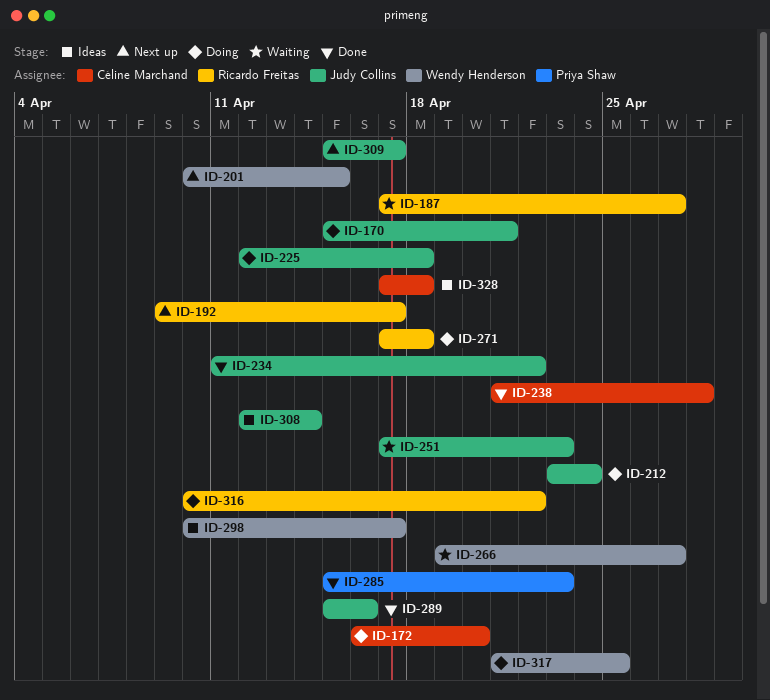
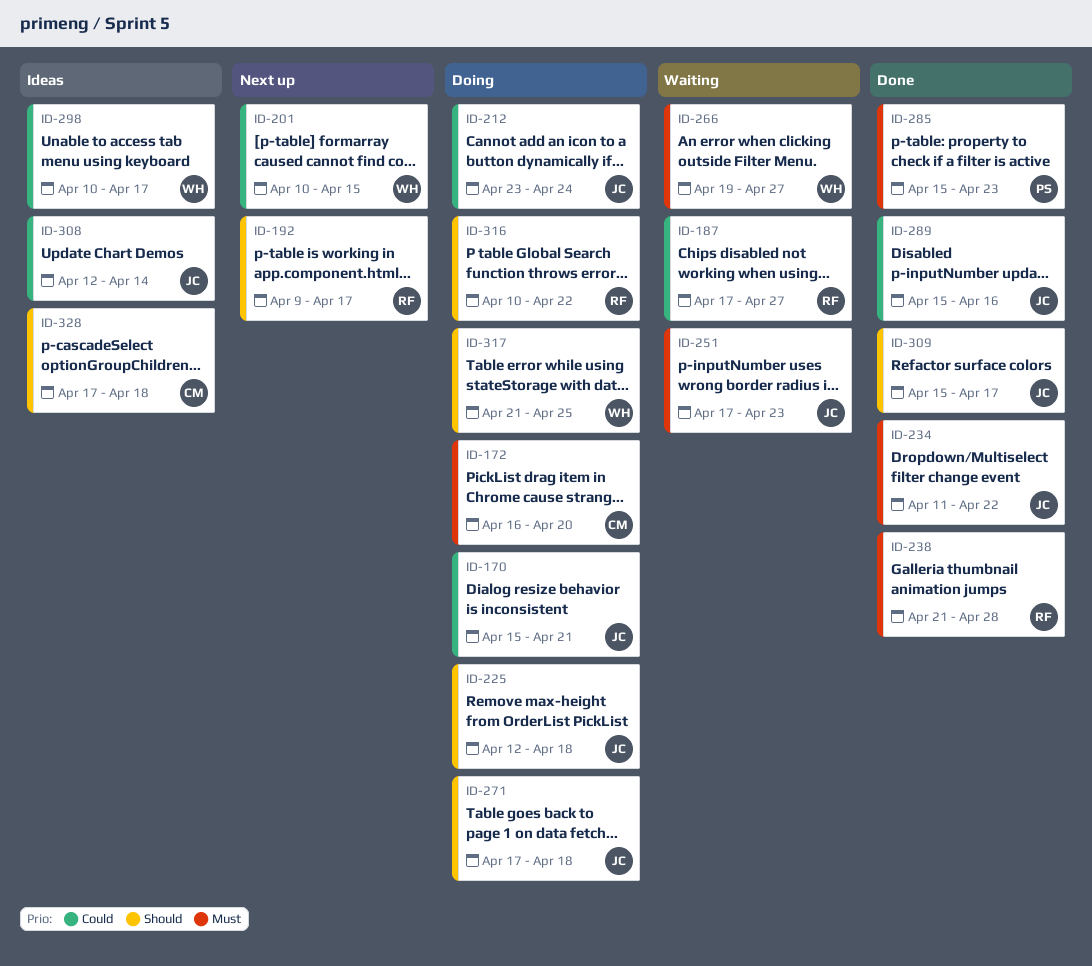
ID-238, owner: Céline Marchand -> Ricardo Freitas
ID-271, owner: Ricardo Freitas -> Judy Collins
ID-309, status: Next up -> Done

